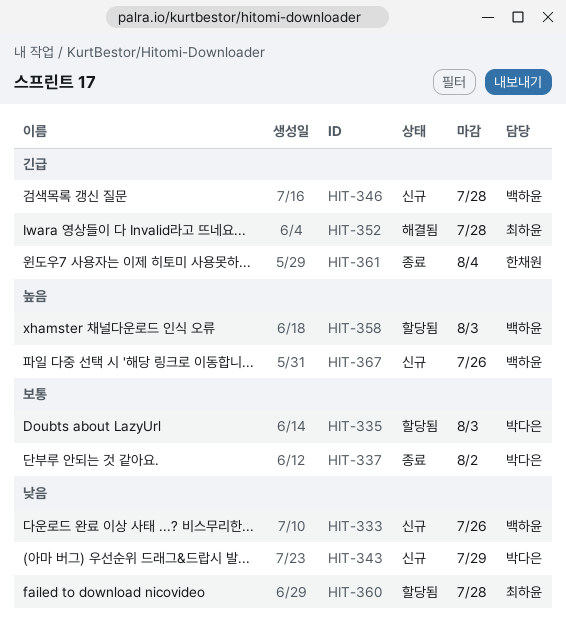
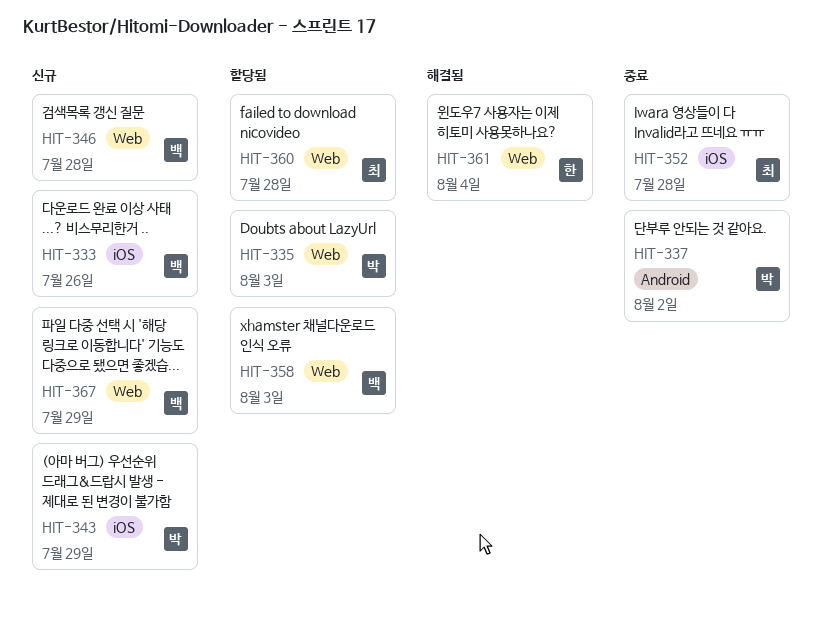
HIT-352, status: 해결됨 -> 종료
HIT-361, status: 종료 -> 해결됨
HIT-367, due: Jul 26 -> Jul 29

